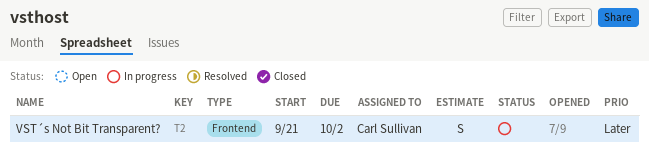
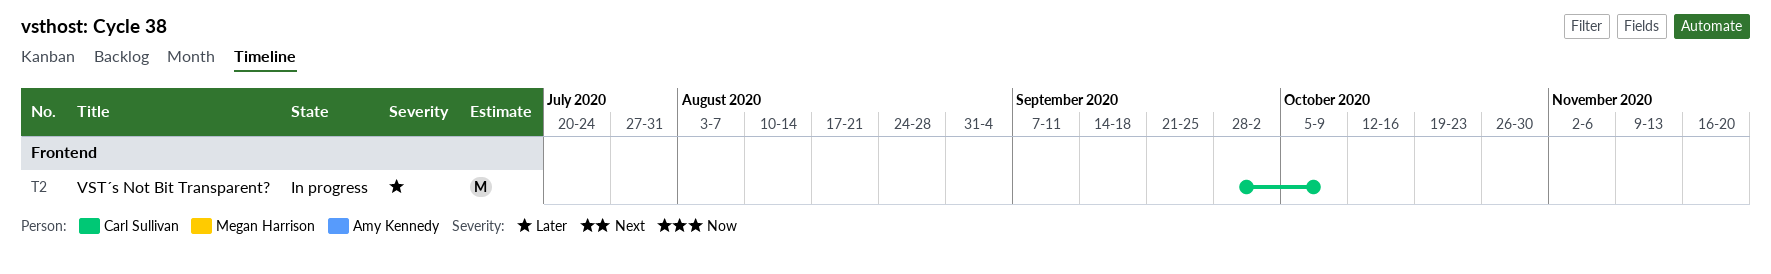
T2, estimate: S -> M
T2, start: Sep 21 -> Sep 28
T2, due: Oct 2 -> Oct 9

